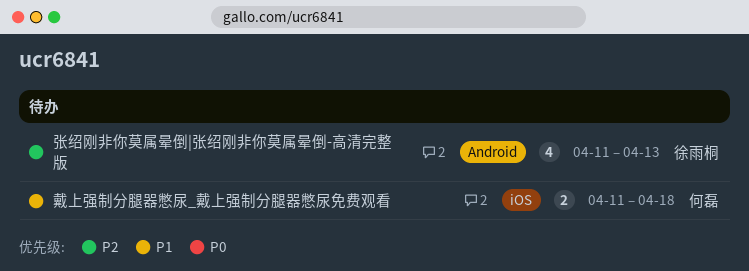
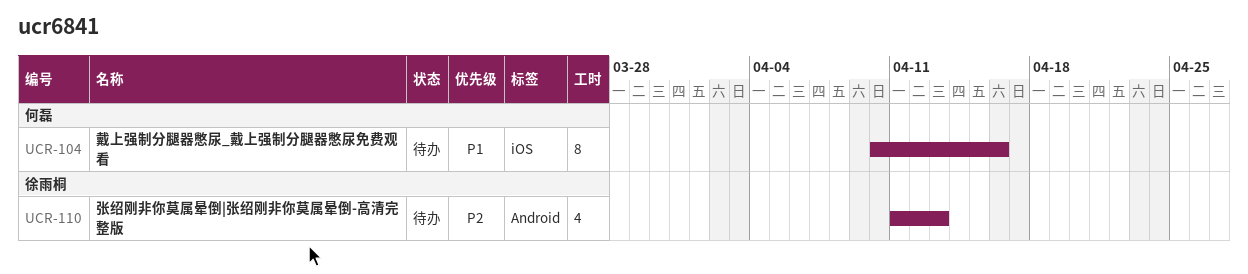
戴上强制分腿器憋尿_戴上强制分腿器憋尿免费观看, estimate: 2 -> 8
戴上强制分腿器憋尿_戴上强制分腿器憋尿免费观看, start: Apr 11 -> Apr 10
戴上强制分腿器憋尿_戴上强制分腿器憋尿免费观看, due: Apr 18 -> Apr 16

